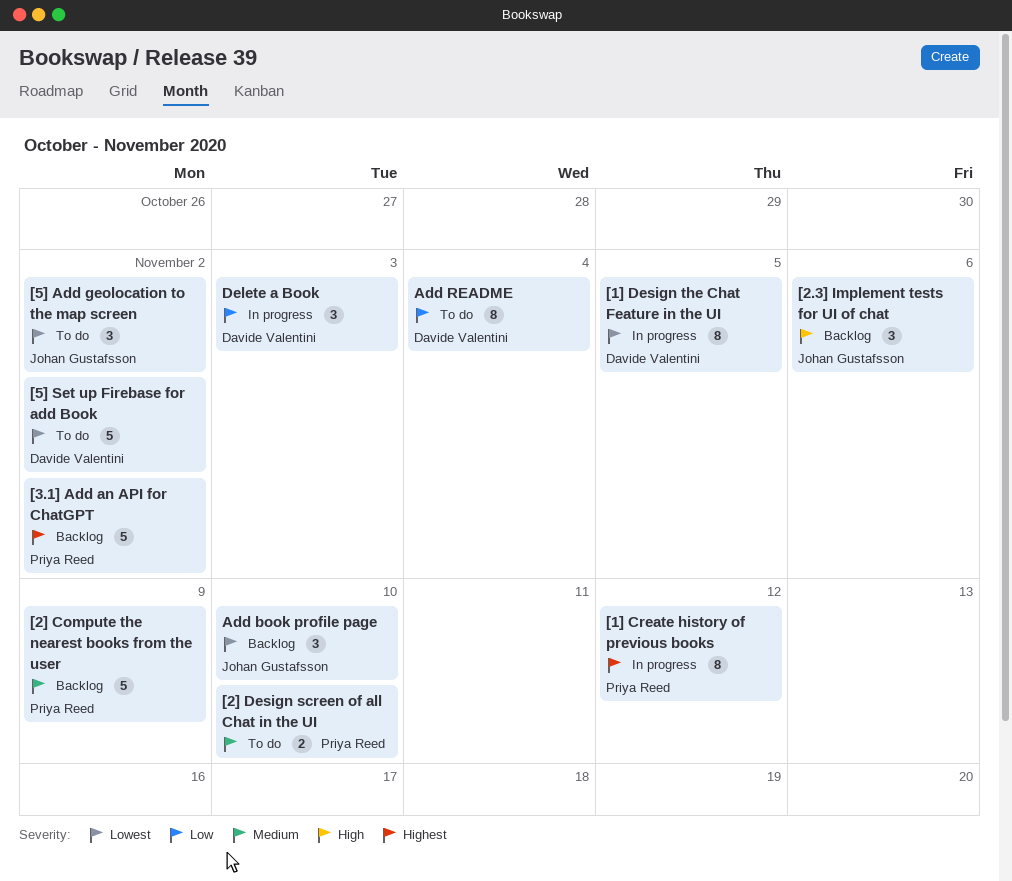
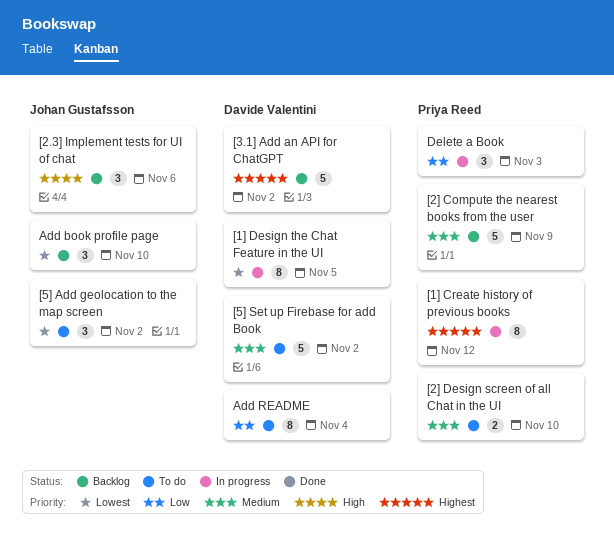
[3.1] Add an API for ChatGPT, owner: Priya Reed -> Davide Valentini
[5] Set up Firebase for add Book, priority: Lowest -> Medium
Delete a Book, owner: Davide Valentini -> Priya Reed

